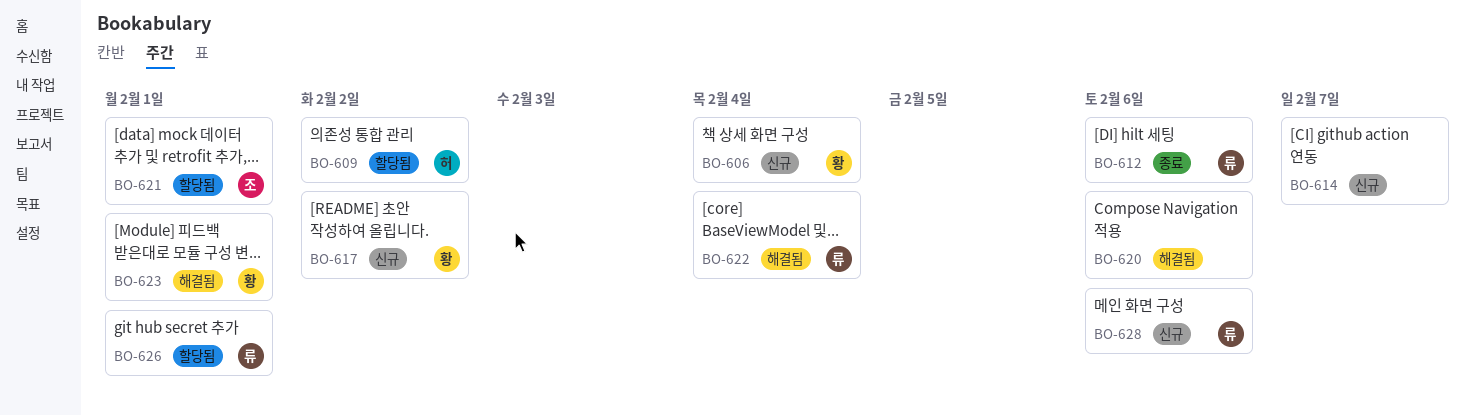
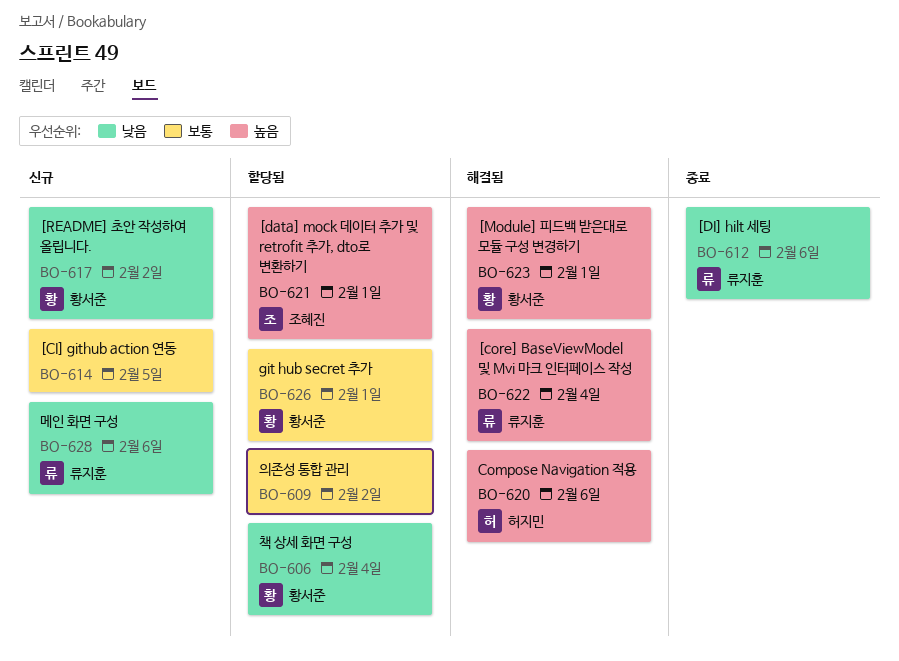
BO-606, status: 신규 -> 할당됨
BO-609, owner: 허지민 -> none
BO-614, due: Feb 7 -> Feb 5
BO-620, owner: none -> 허지민
BO-626, owner: 류지훈 -> 황서준

